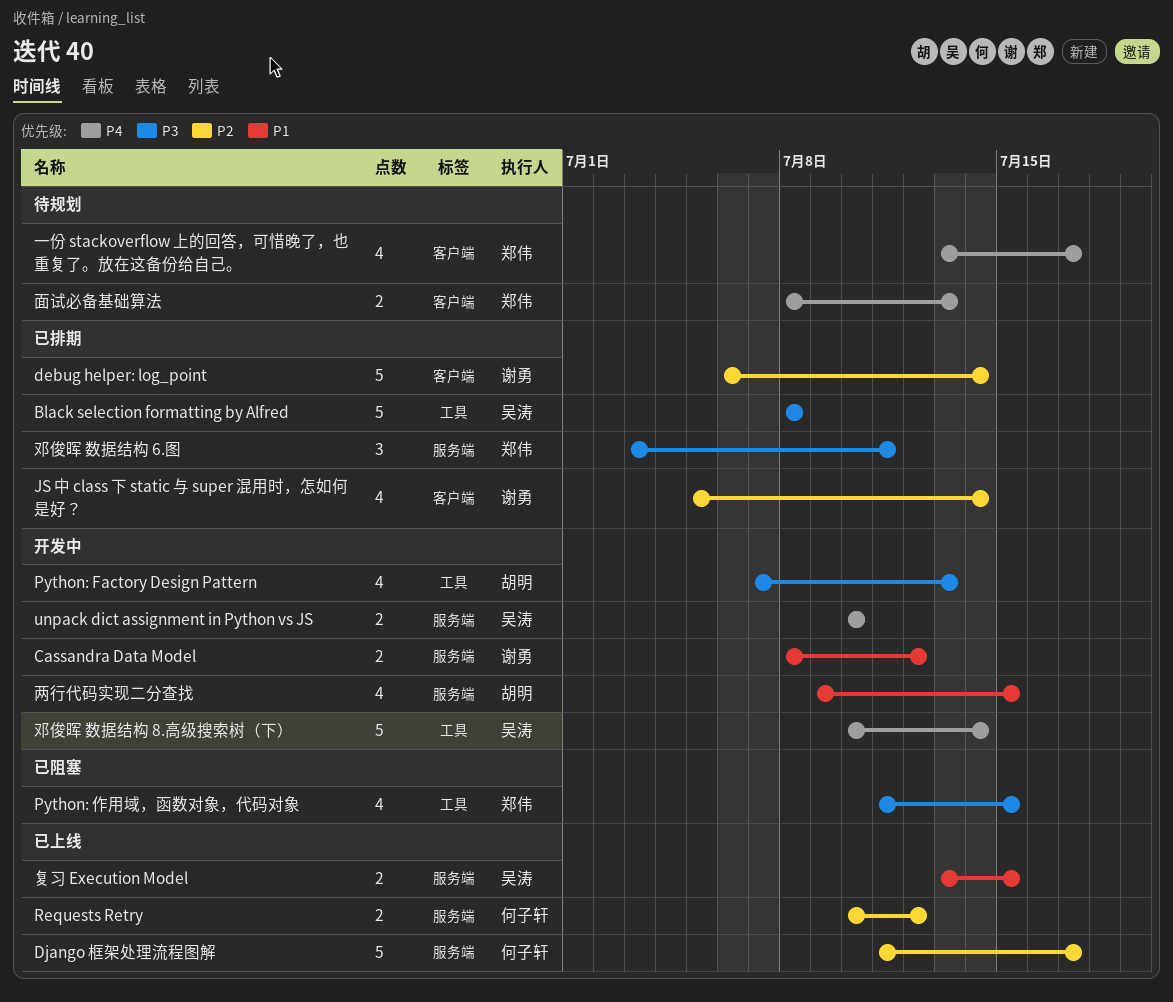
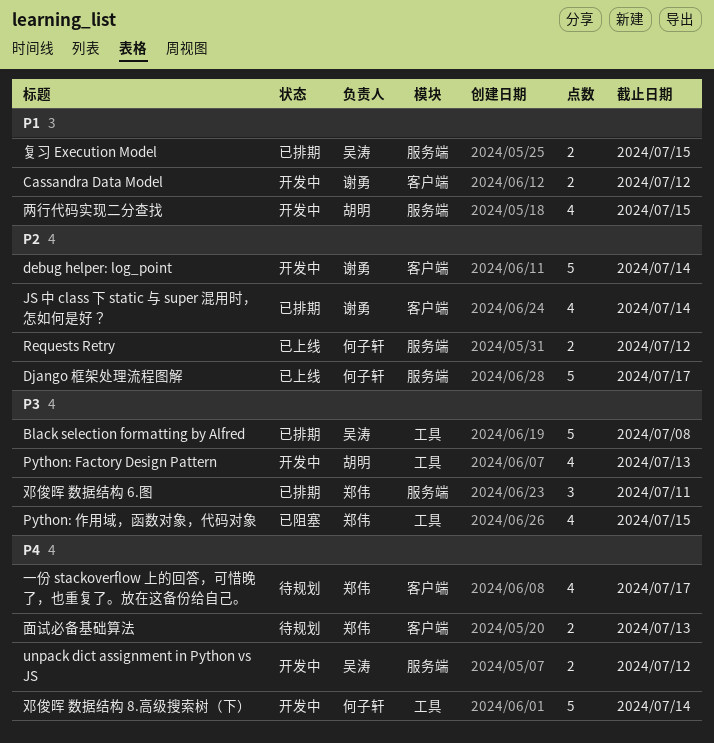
Cassandra Data Model, label: 服务端 -> 客户端
debug helper: log_point, status: 已排期 -> 开发中
unpack dict assignment in Python vs JS, due: Jul 10 -> Jul 12
复习 Execution Model, status: 已上线 -> 已排期
邓俊晖 数据结构 8.高级搜索树（下）, owner: 吴涛 -> 何子轩

